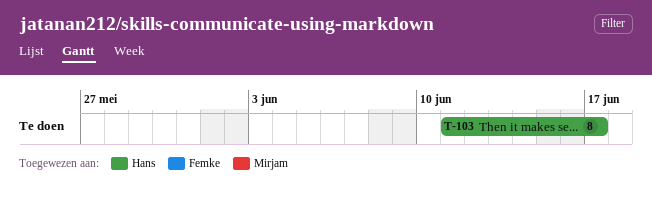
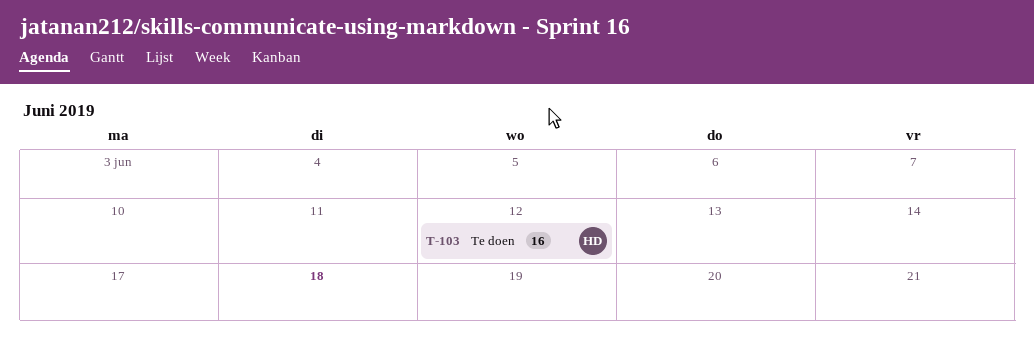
T-103, estimate: 8 -> 16
T-103, due: Jun 17 -> Jun 12

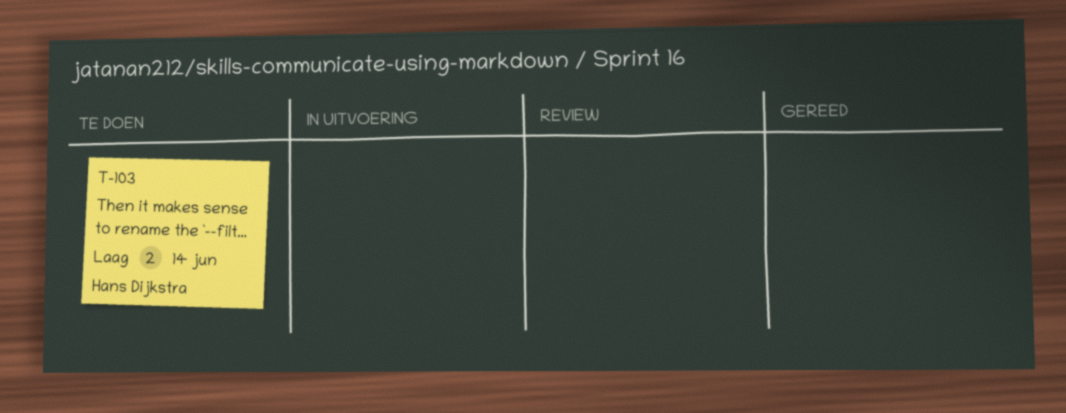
T-103, estimate: 16 -> 2
T-103, due: Jun 12 -> Jun 14

